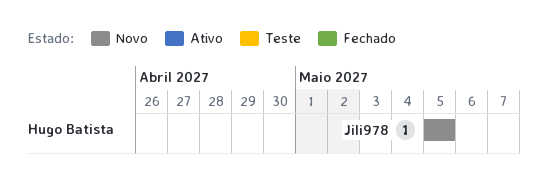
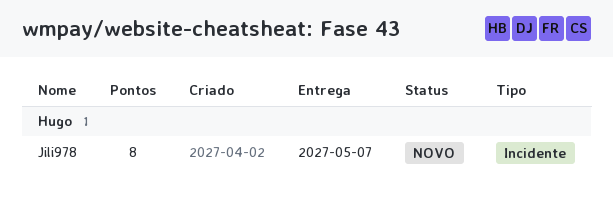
Jili978, estimate: 1 -> 8
Jili978, due: May 5 -> May 7

